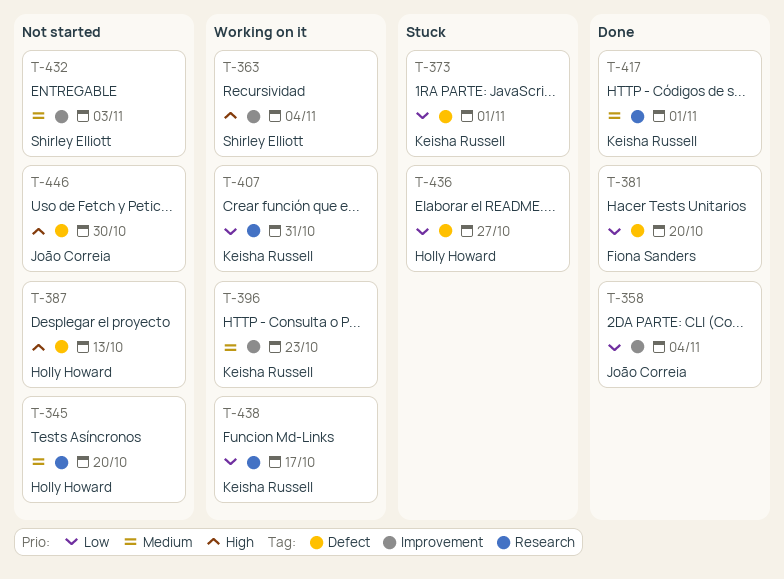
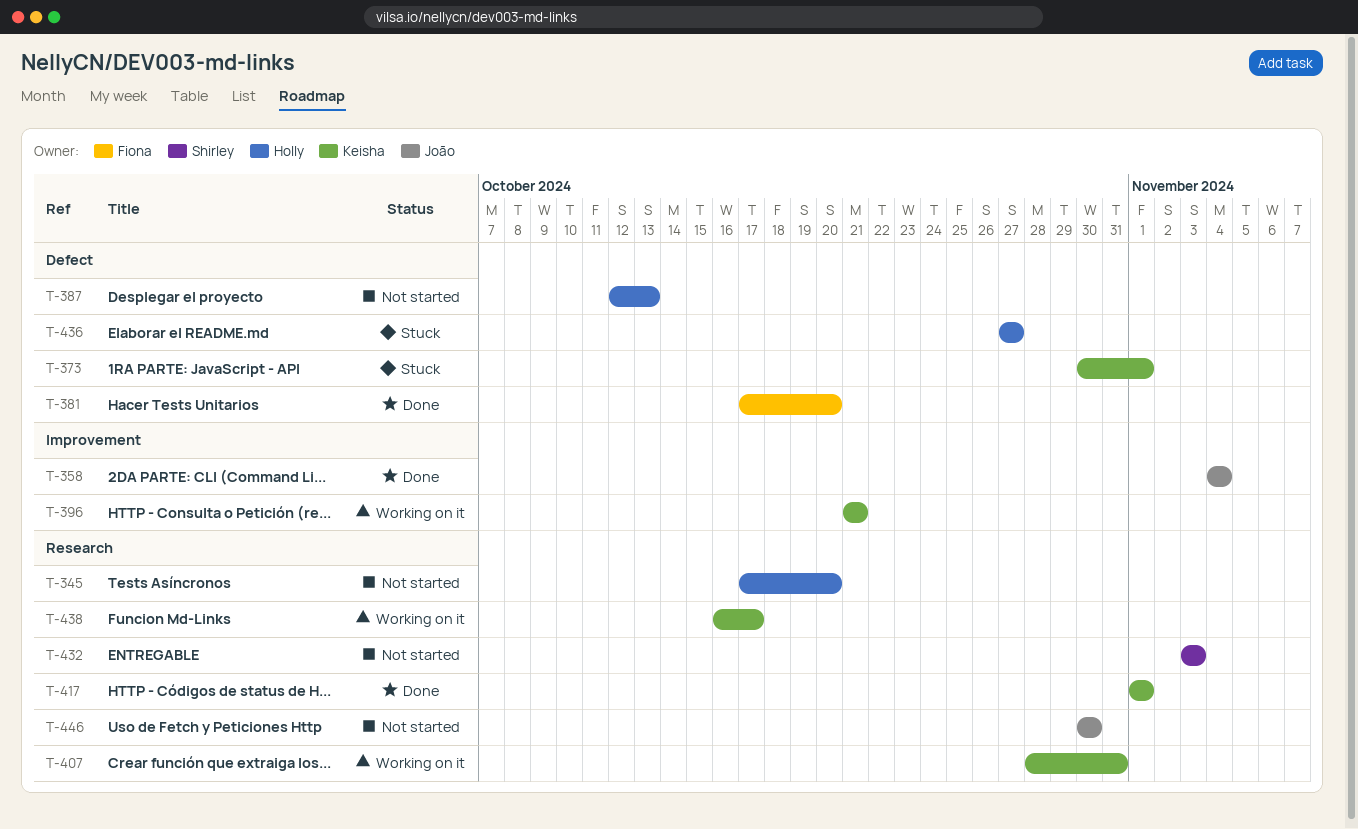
T-363: present -> none
T-396, due: Oct 23 -> Oct 21
T-432, label: Improvement -> Research
T-446, label: Defect -> Research

